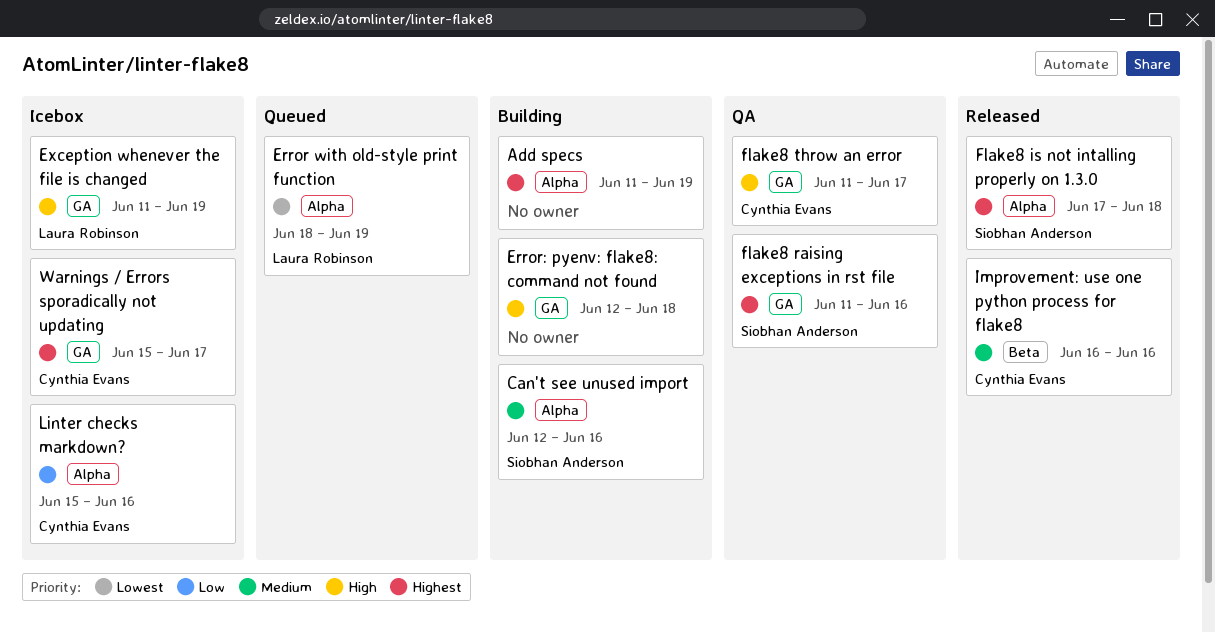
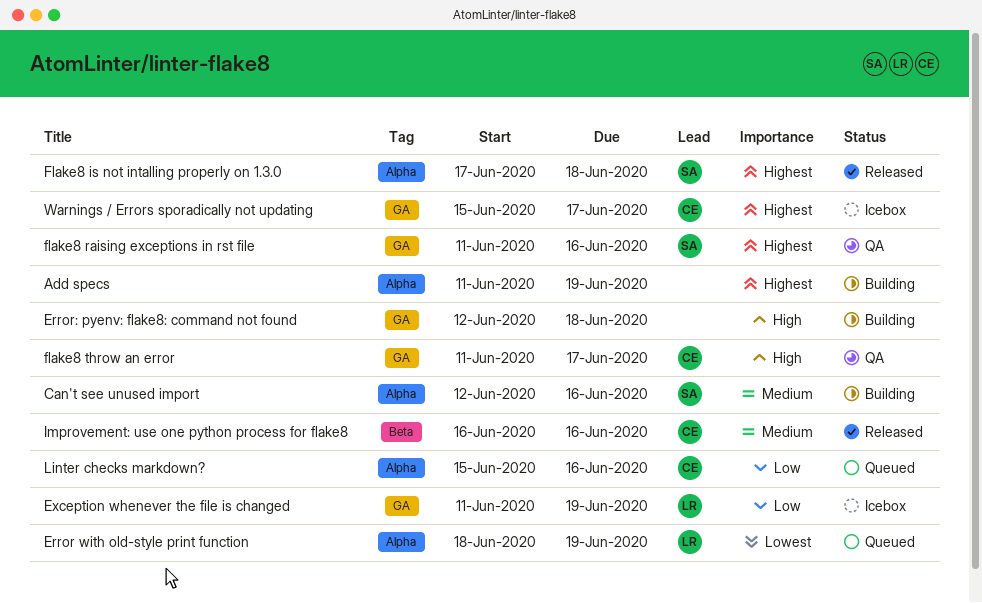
Exception whenever the file is changed, priority: High -> Low
Linter checks markdown?, status: Icebox -> Queued

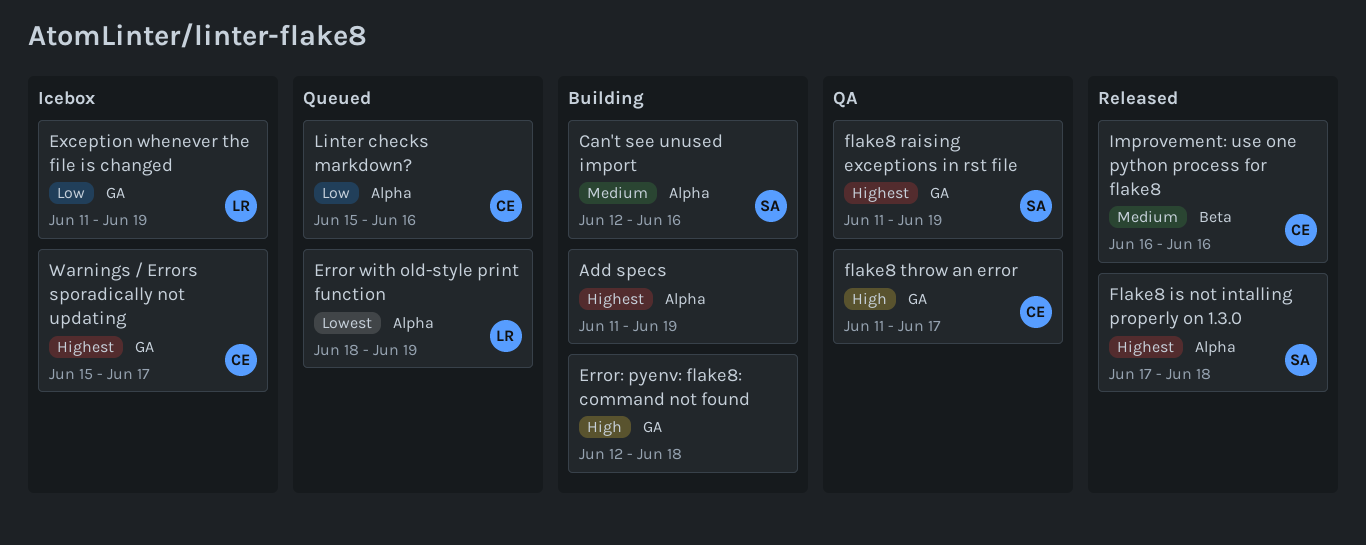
flake8 raising exceptions in rst file, due: Jun 16 -> Jun 19

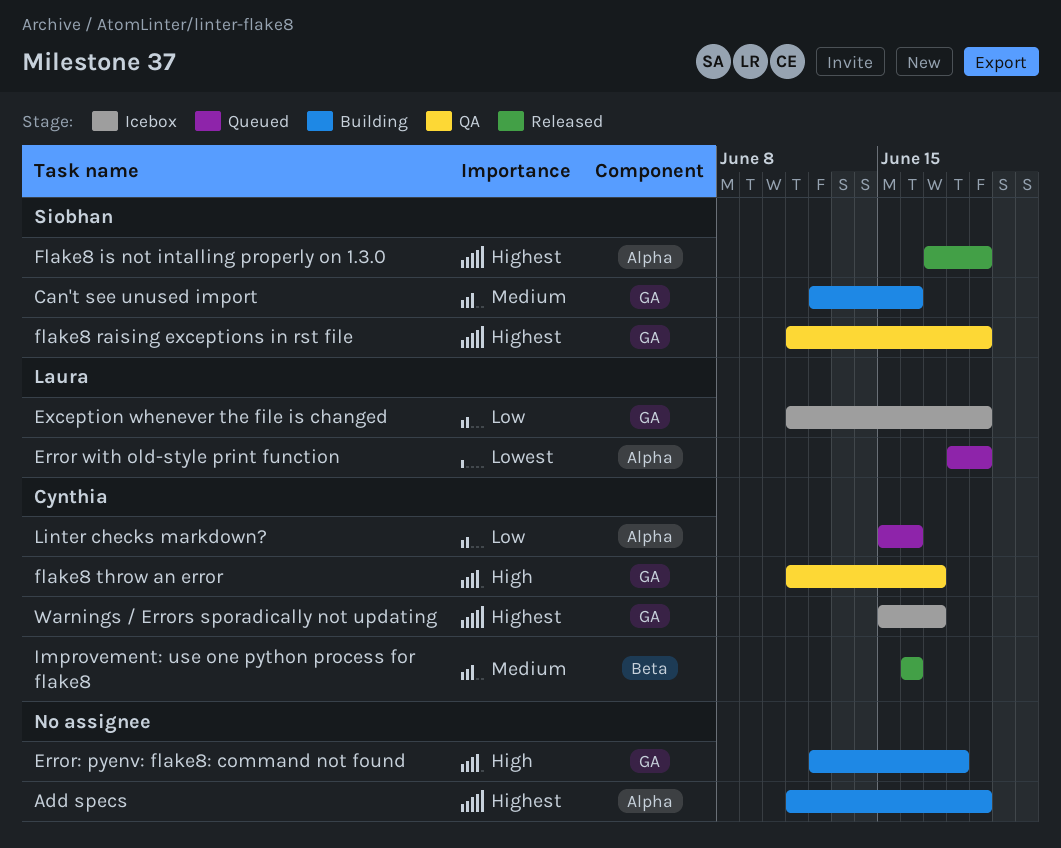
Can't see unused import, label: Alpha -> GA
Flake8 is not intalling properly on 1.3.0, due: Jun 18 -> Jun 19

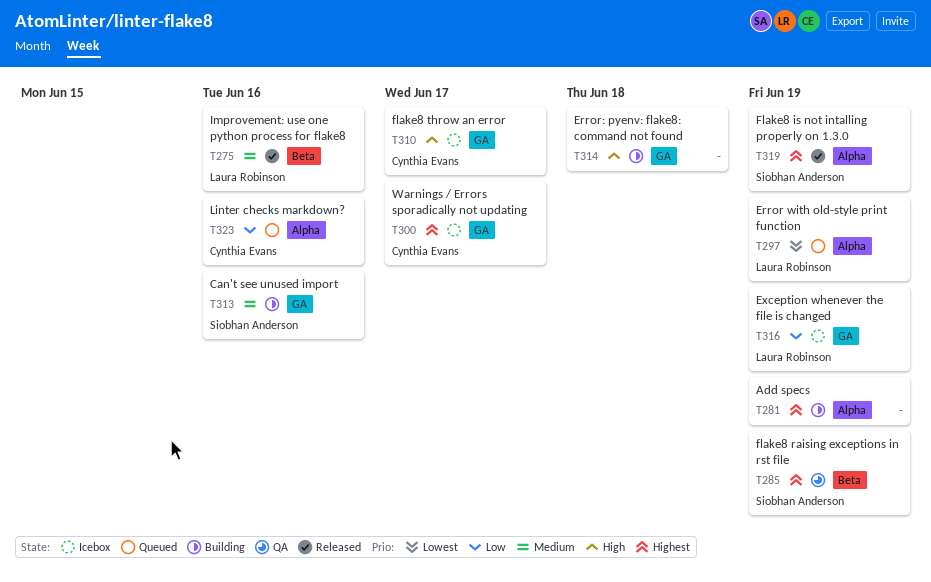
flake8 raising exceptions in rst file, label: GA -> Beta
flake8 throw an error, status: QA -> Icebox
Improvement: use one python process for flake8, owner: Cynthia Evans -> Laura Robinson

